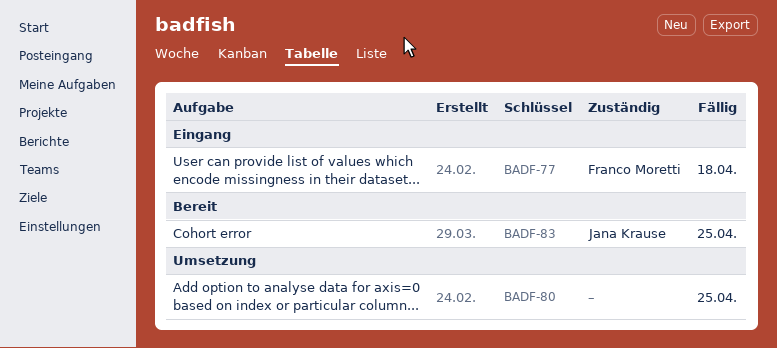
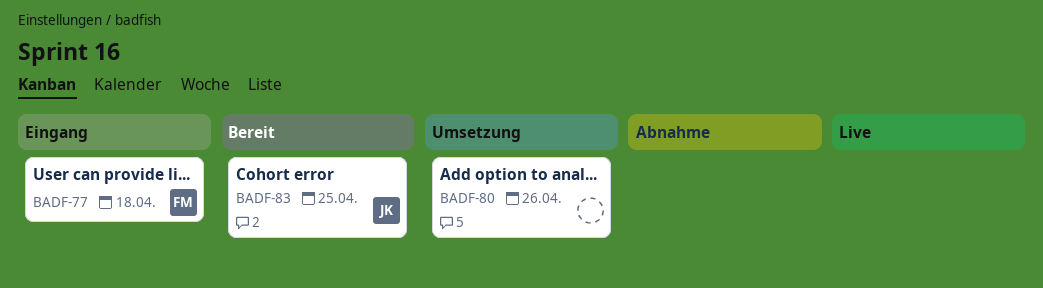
BADF-80, due: Apr 25 -> Apr 26

